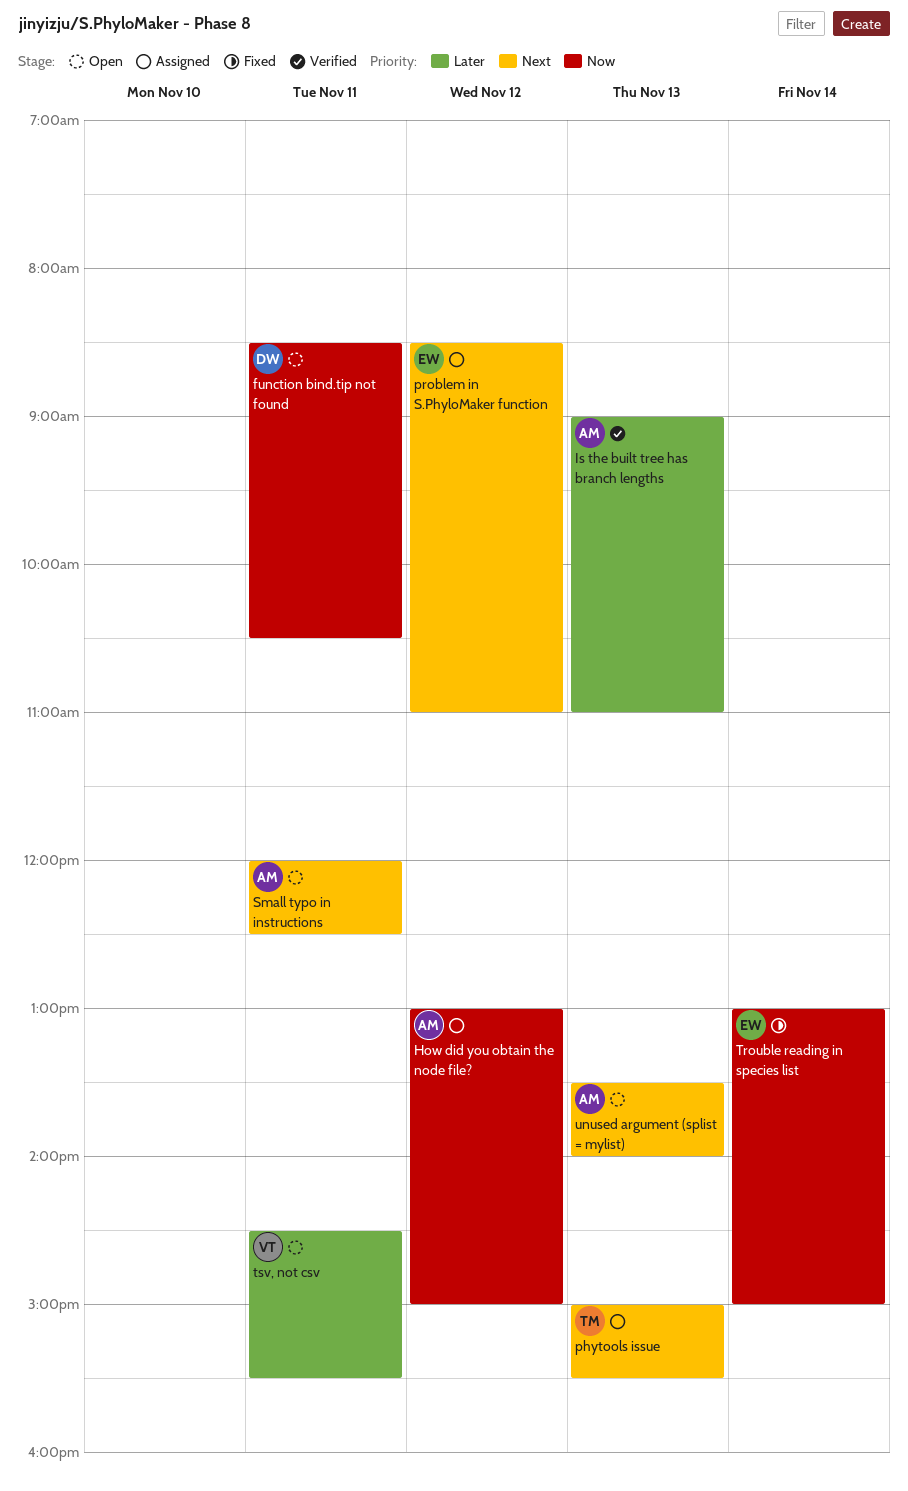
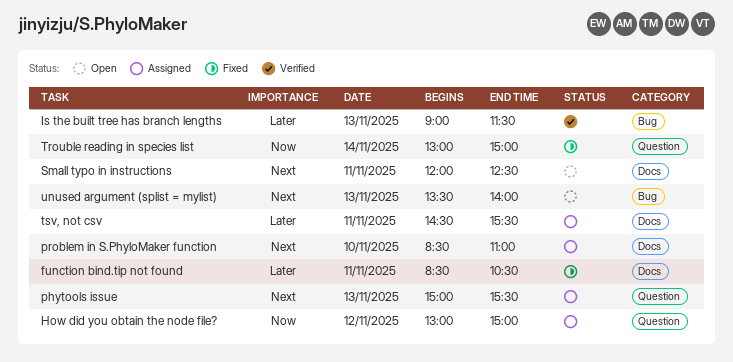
function bind.tip not found, status: Open -> Fixed
function bind.tip not found, priority: Now -> Later
Is the built tree has branch lengths, ends: 11:00 -> 11:30
problem in S.PhyloMaker function, day: Nov 12 -> Nov 10
tsv, not csv, status: Open -> Assigned

